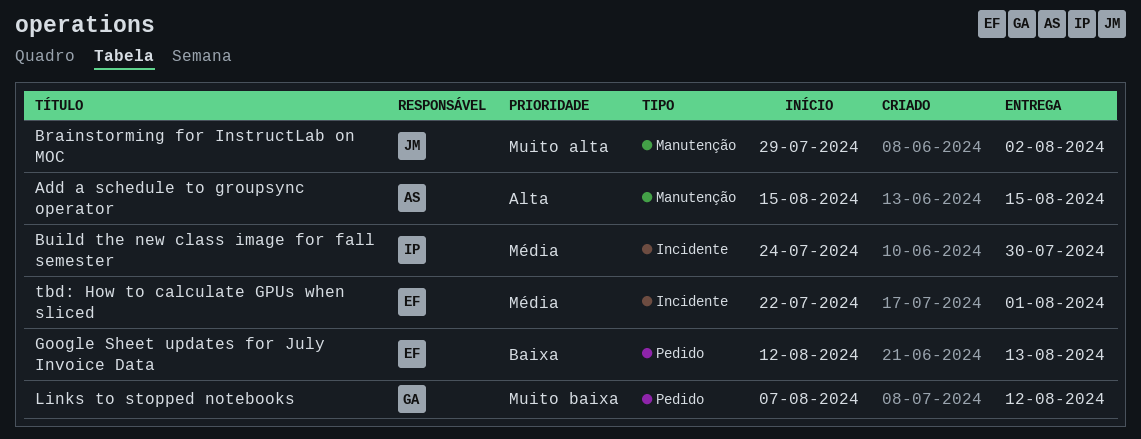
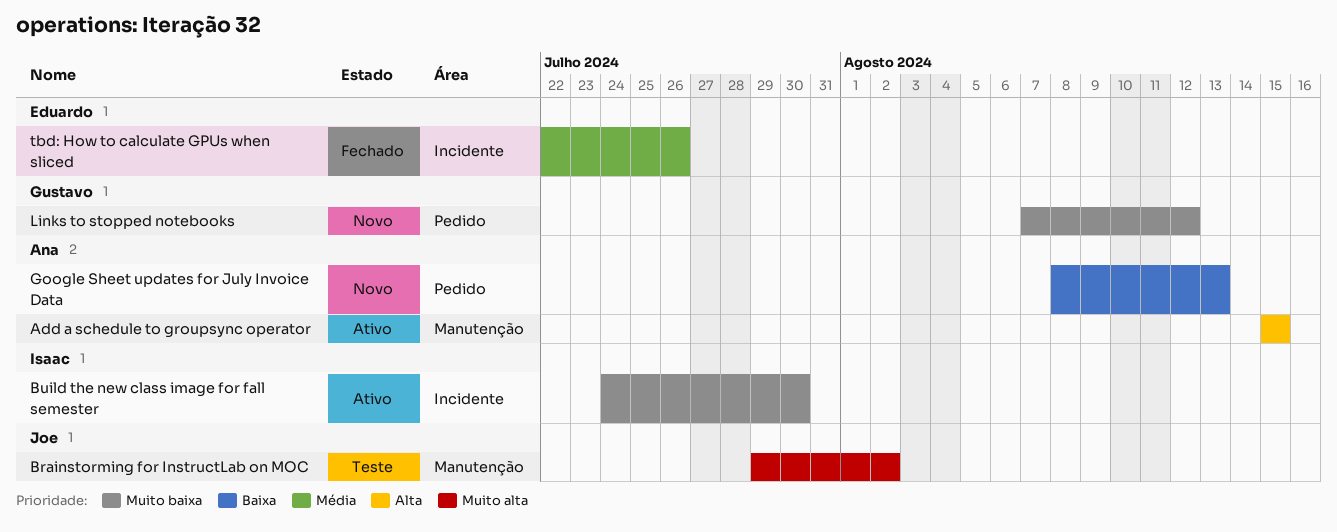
Build the new class image for fall semester, priority: Média -> Muito baixa
Google Sheet updates for July Invoice Data, owner: Eduardo -> Ana
Google Sheet updates for July Invoice Data, start: Aug 12 -> Aug 8
tbd: How to calculate GPUs when sliced, due: Aug 1 -> Jul 26

